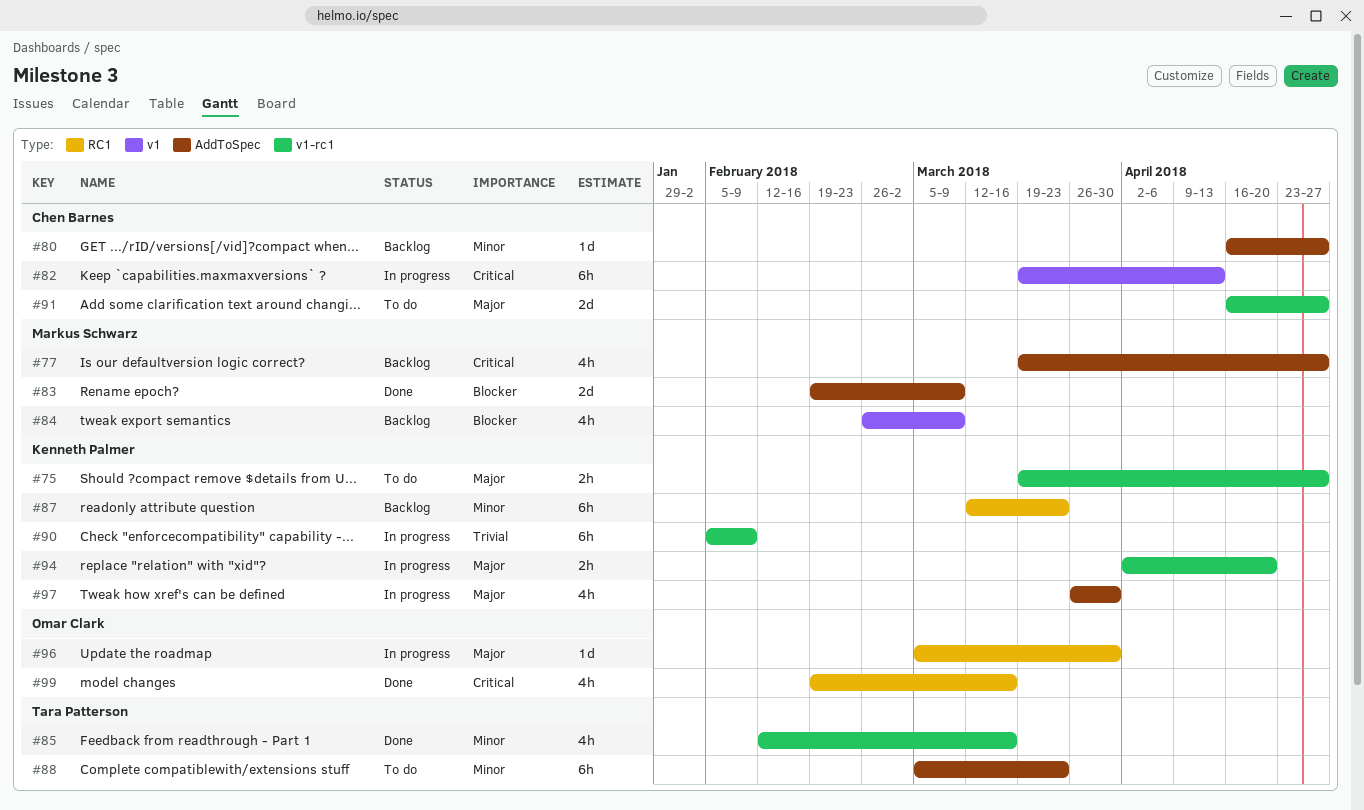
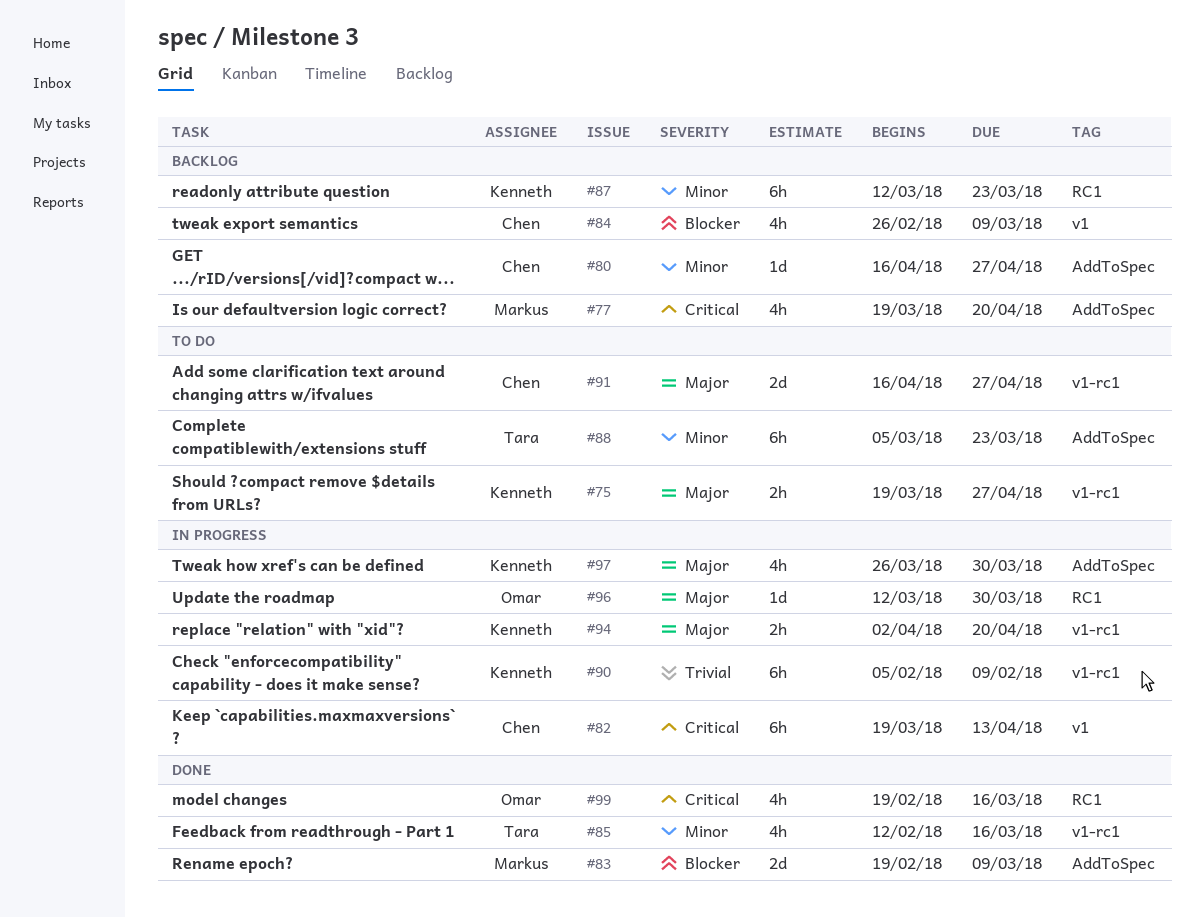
#77, due: Apr 27 -> Apr 20
#84, owner: Markus Schwarz -> Chen Barnes
#96, start: Mar 5 -> Mar 12

